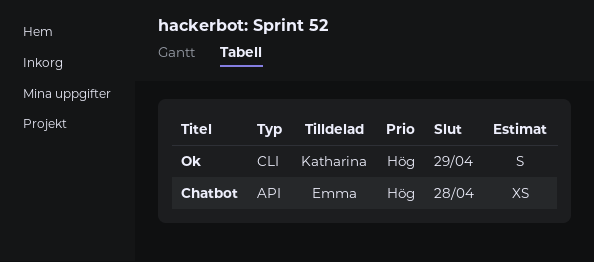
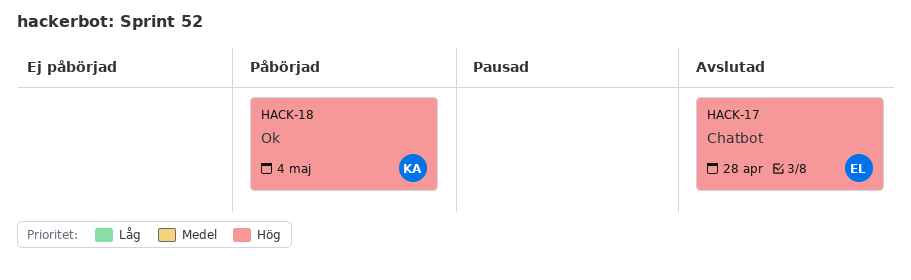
Ok, due: Apr 29 -> May 4

